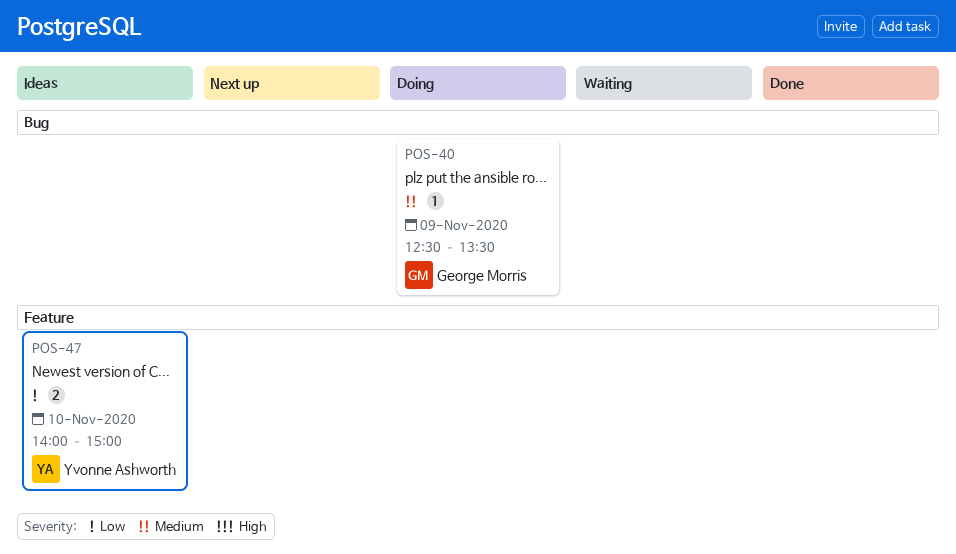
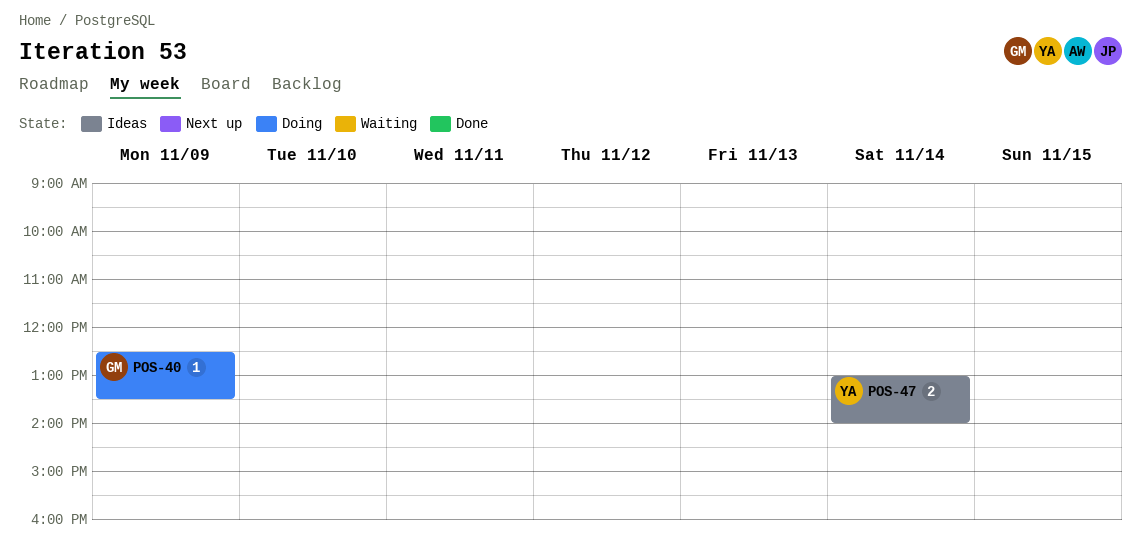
POS-47, day: Nov 10 -> Nov 14
POS-47, begins: 14:00 -> 13:00
POS-47, ends: 15:00 -> 14:00

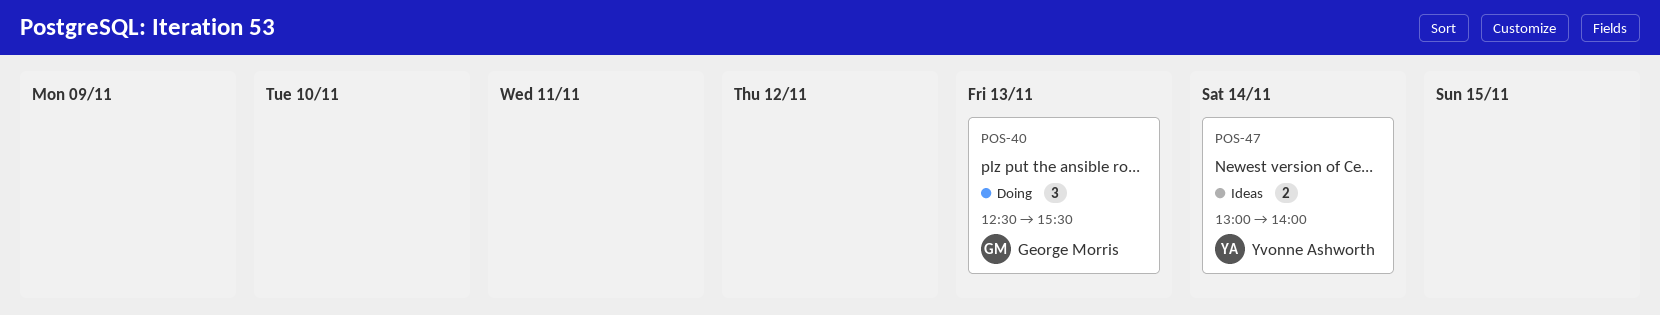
POS-40, estimate: 1 -> 3
POS-40, day: Nov 9 -> Nov 13
POS-40, ends: 13:30 -> 15:30

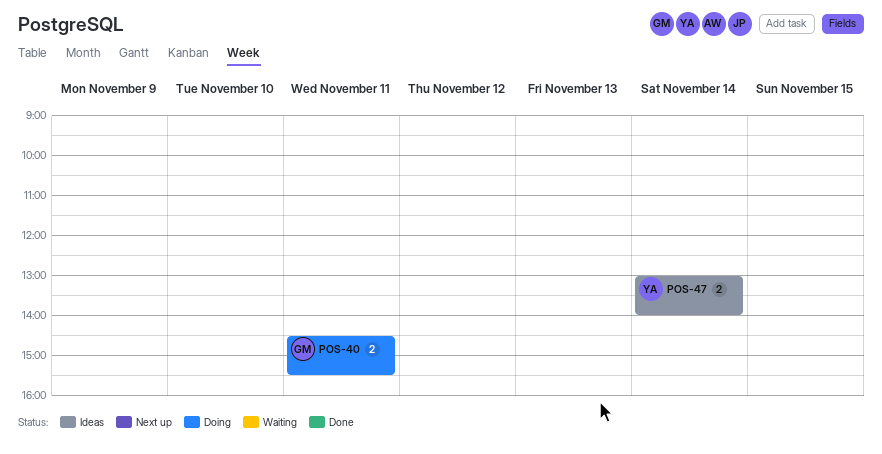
POS-40, estimate: 3 -> 2
POS-40, day: Nov 13 -> Nov 11
POS-40, begins: 12:30 -> 14:30

